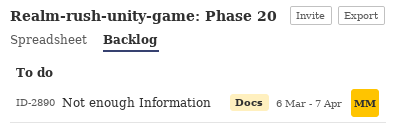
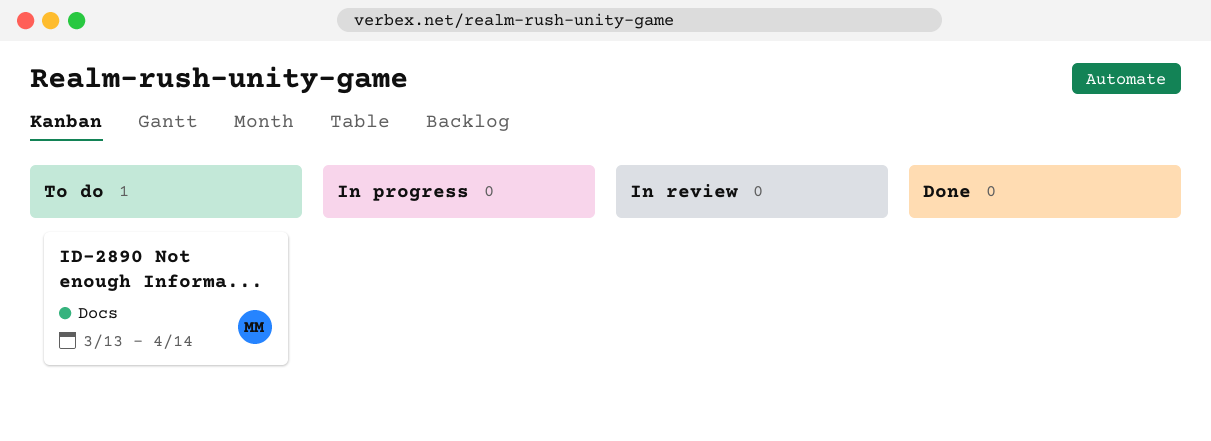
ID-2890, start: Mar 6 -> Mar 13
ID-2890, due: Apr 7 -> Apr 14

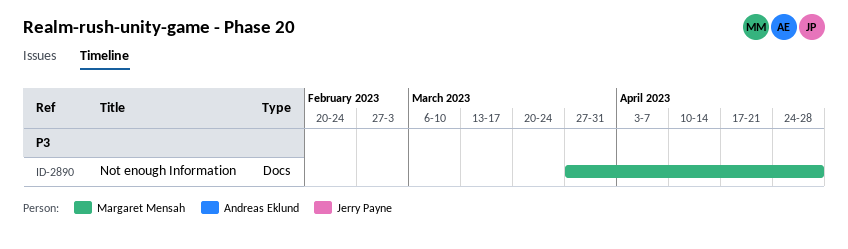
ID-2890, start: Mar 13 -> Mar 27
ID-2890, due: Apr 14 -> Apr 28

